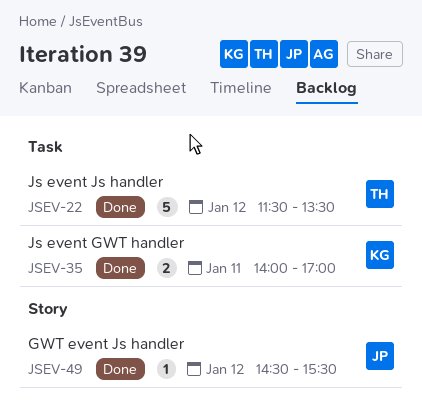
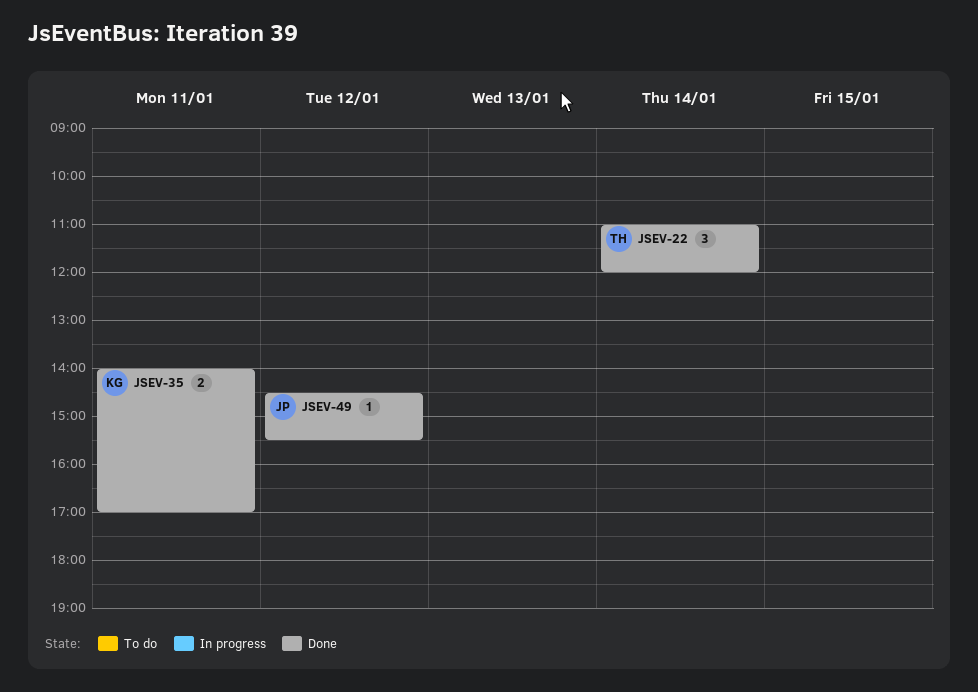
JSEV-22, estimate: 5 -> 3
JSEV-22, day: Jan 12 -> Jan 14
JSEV-22, begins: 11:30 -> 11:00
JSEV-22, ends: 13:30 -> 12:00

